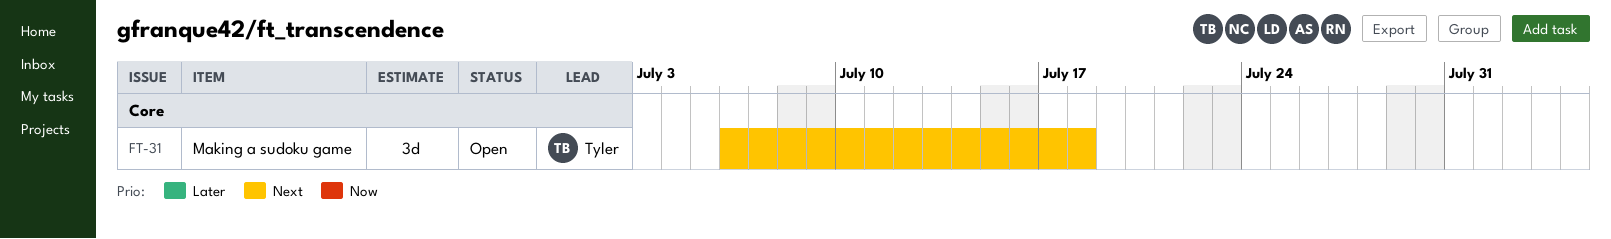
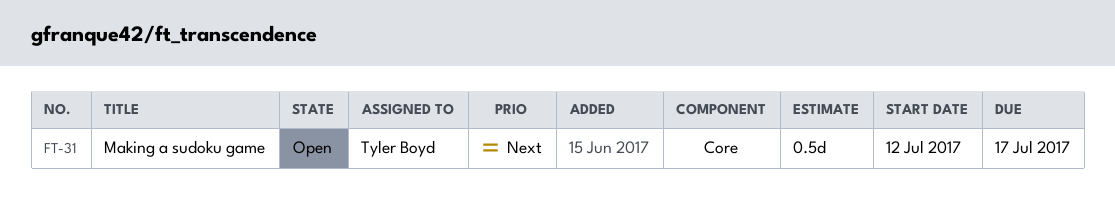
FT-31, estimate: 3d -> 0.5d
FT-31, start: Jul 6 -> Jul 12
FT-31, due: Jul 18 -> Jul 17

